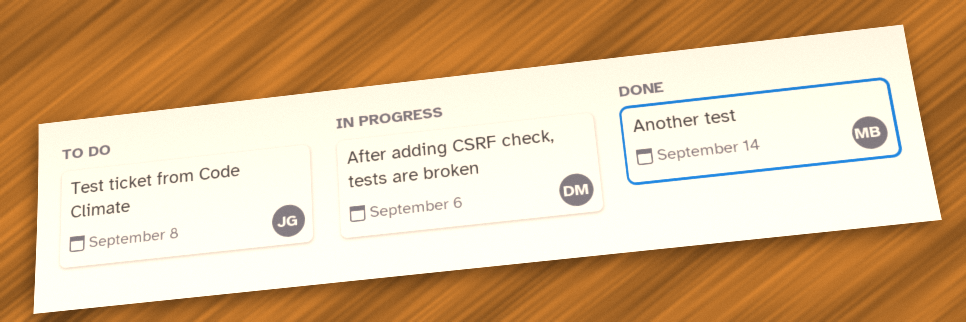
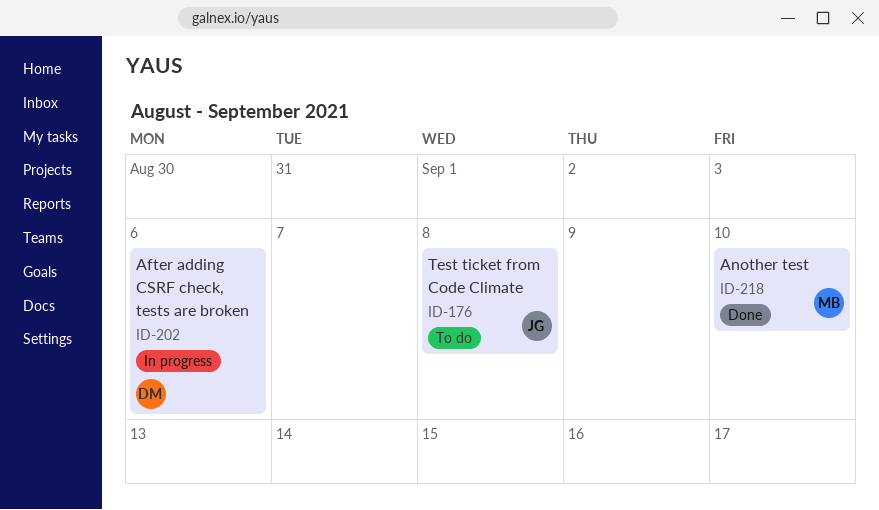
Another test, due: Sep 14 -> Sep 10

